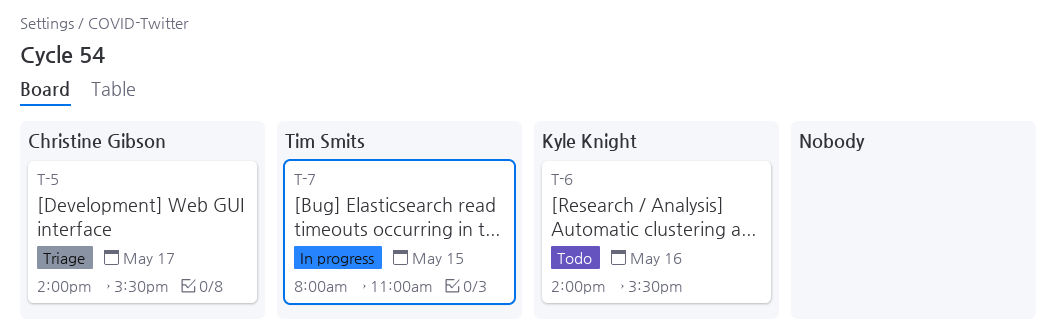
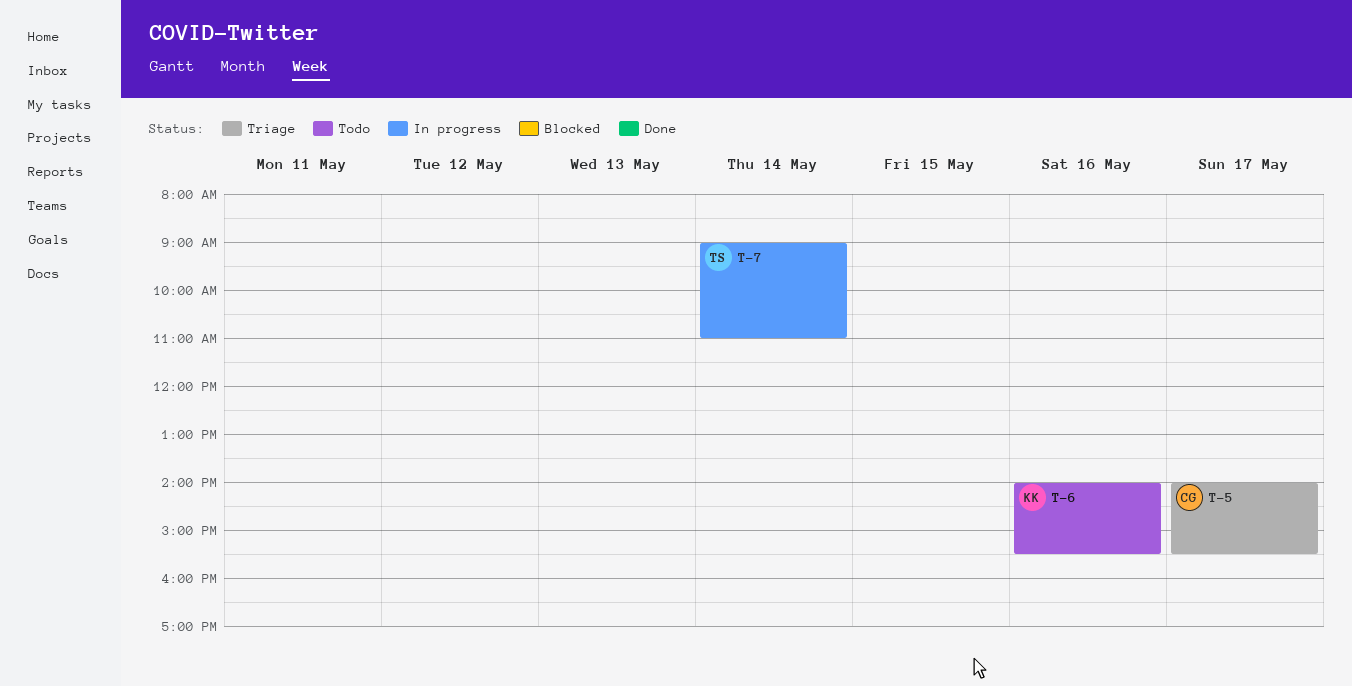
T-7, day: May 15 -> May 14
T-7, begins: 08:00 -> 09:00

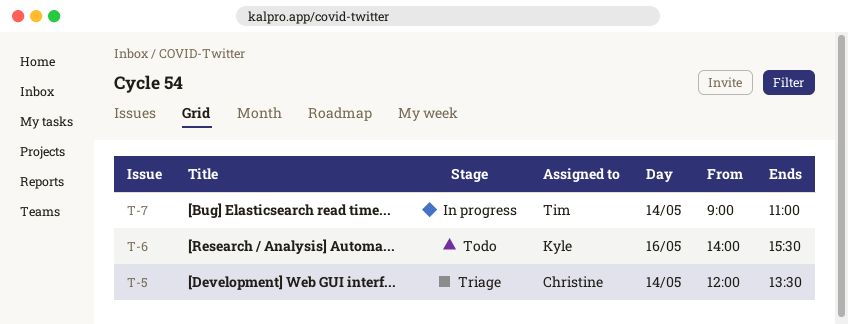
T-5, day: May 17 -> May 14
T-5, begins: 14:00 -> 12:00
T-5, ends: 15:30 -> 13:30

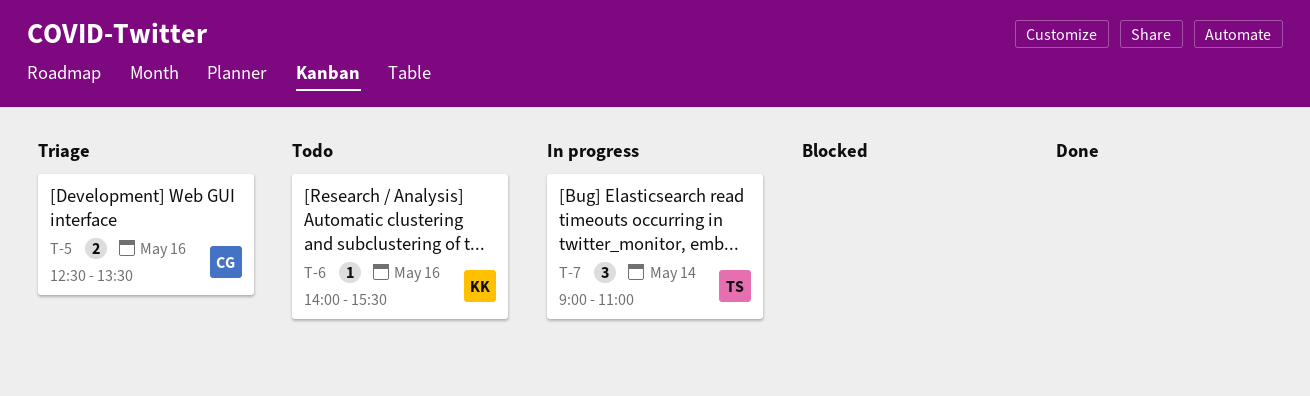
T-5, day: May 14 -> May 16
T-5, begins: 12:00 -> 12:30

